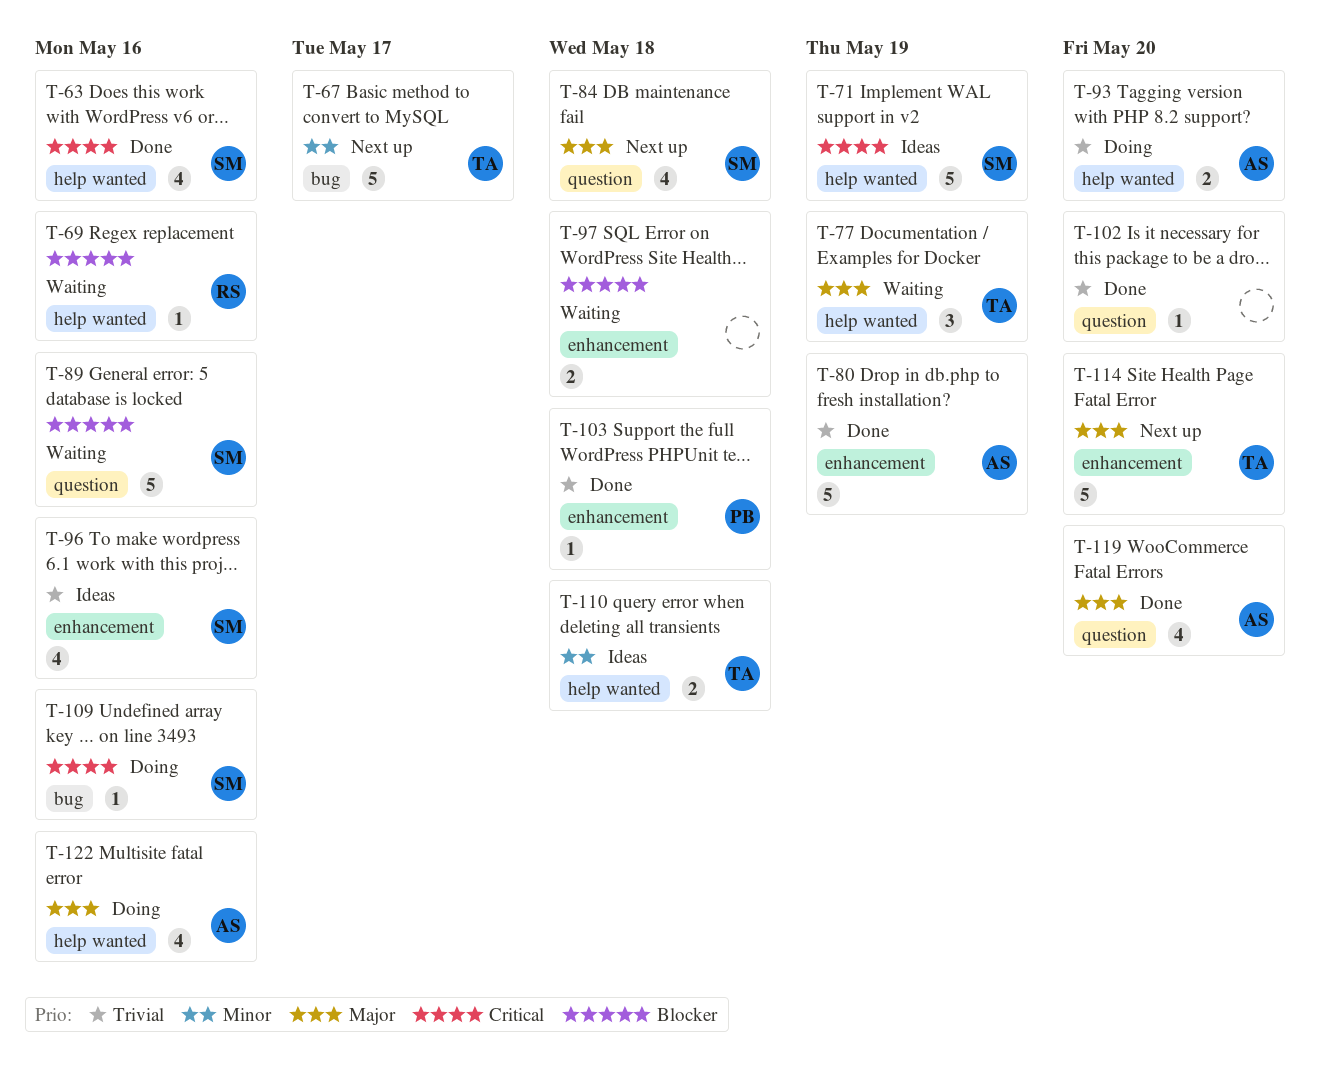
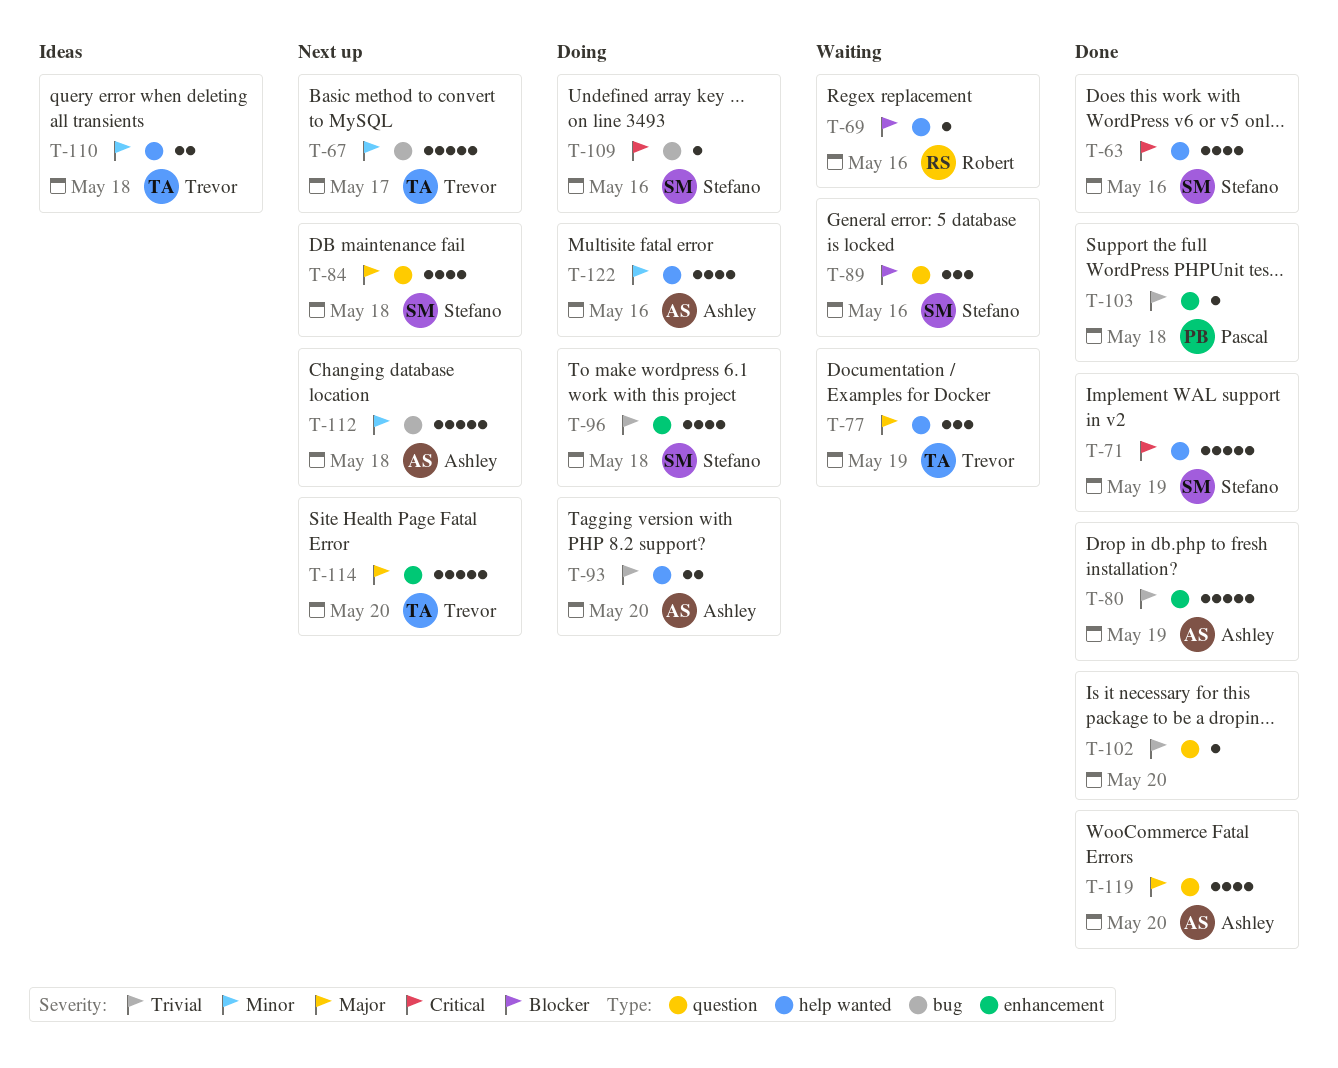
T-71, status: Ideas -> Done
T-89, estimate: 5 -> 3
T-96, status: Ideas -> Doing
T-96, due: May 16 -> May 18
T-97: present -> none
T-112: none -> present
T-122, priority: Major -> Minor

